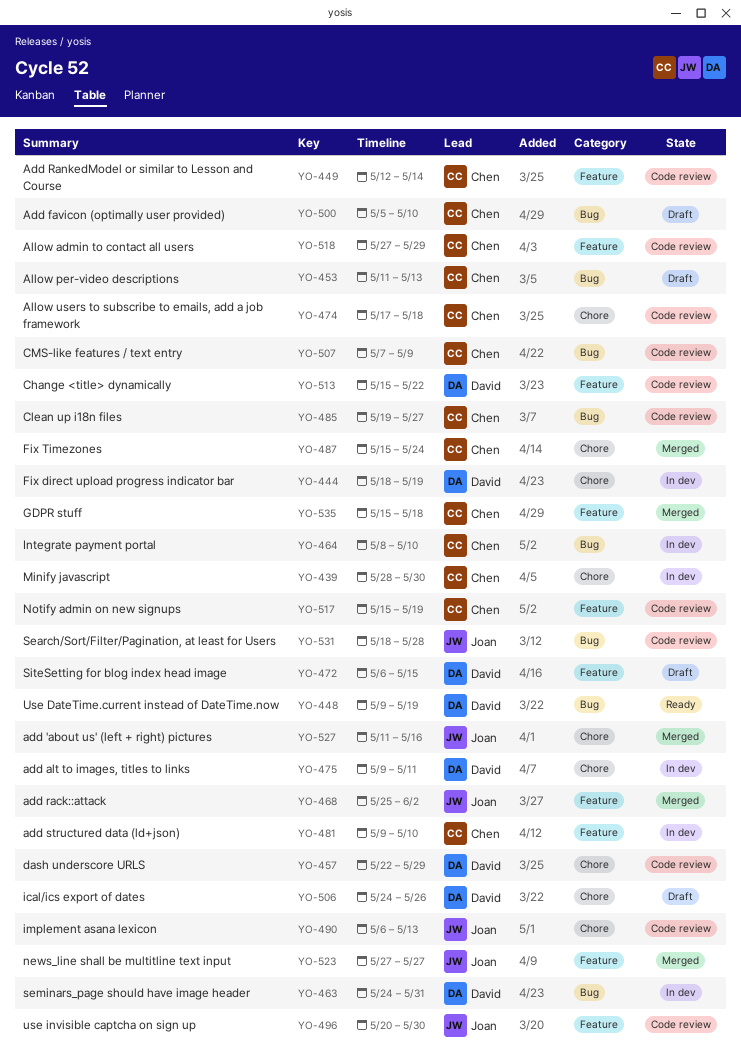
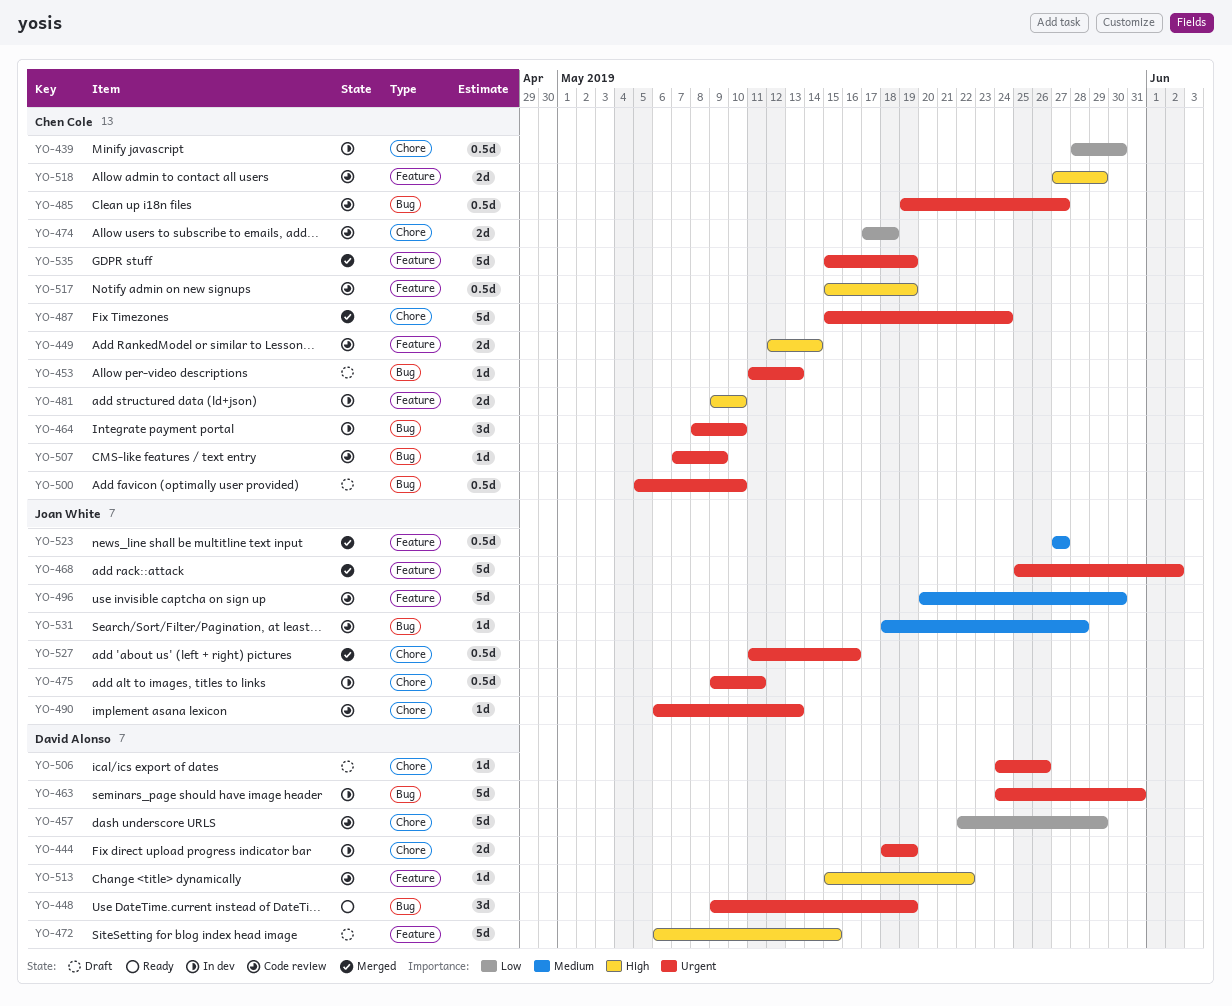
YO-475, owner: David Alonso -> Joan White
YO-535, due: May 18 -> May 19

